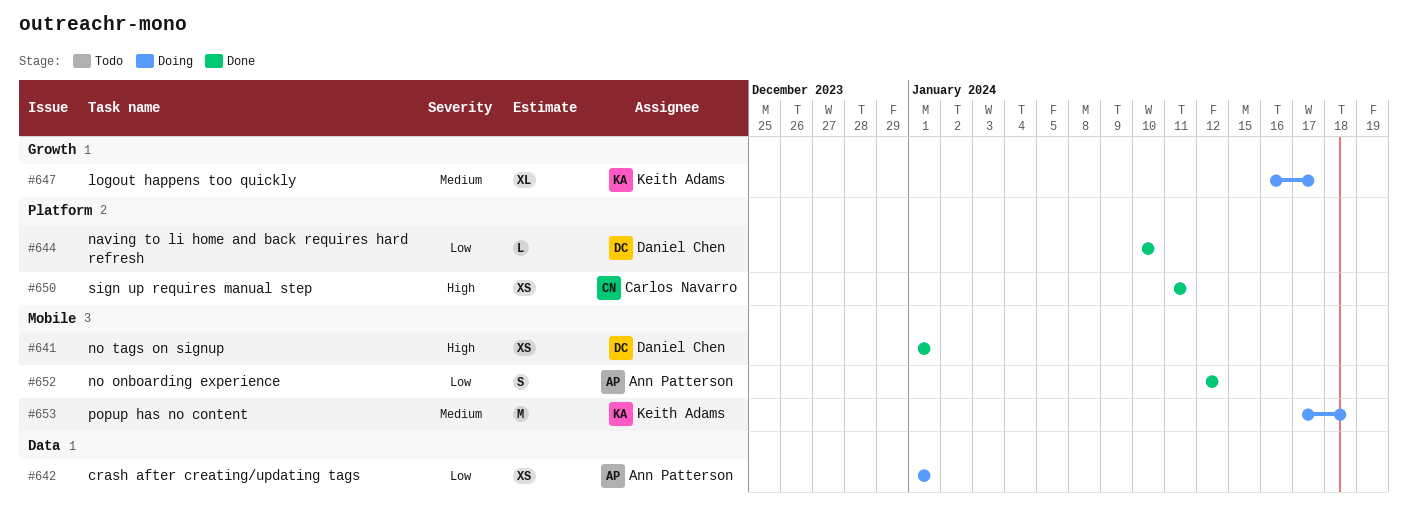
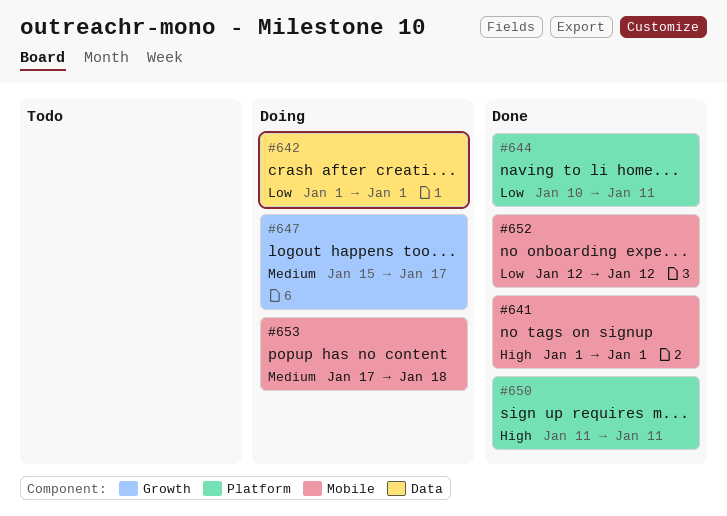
#644, due: Jan 10 -> Jan 11
#647, start: Jan 16 -> Jan 15

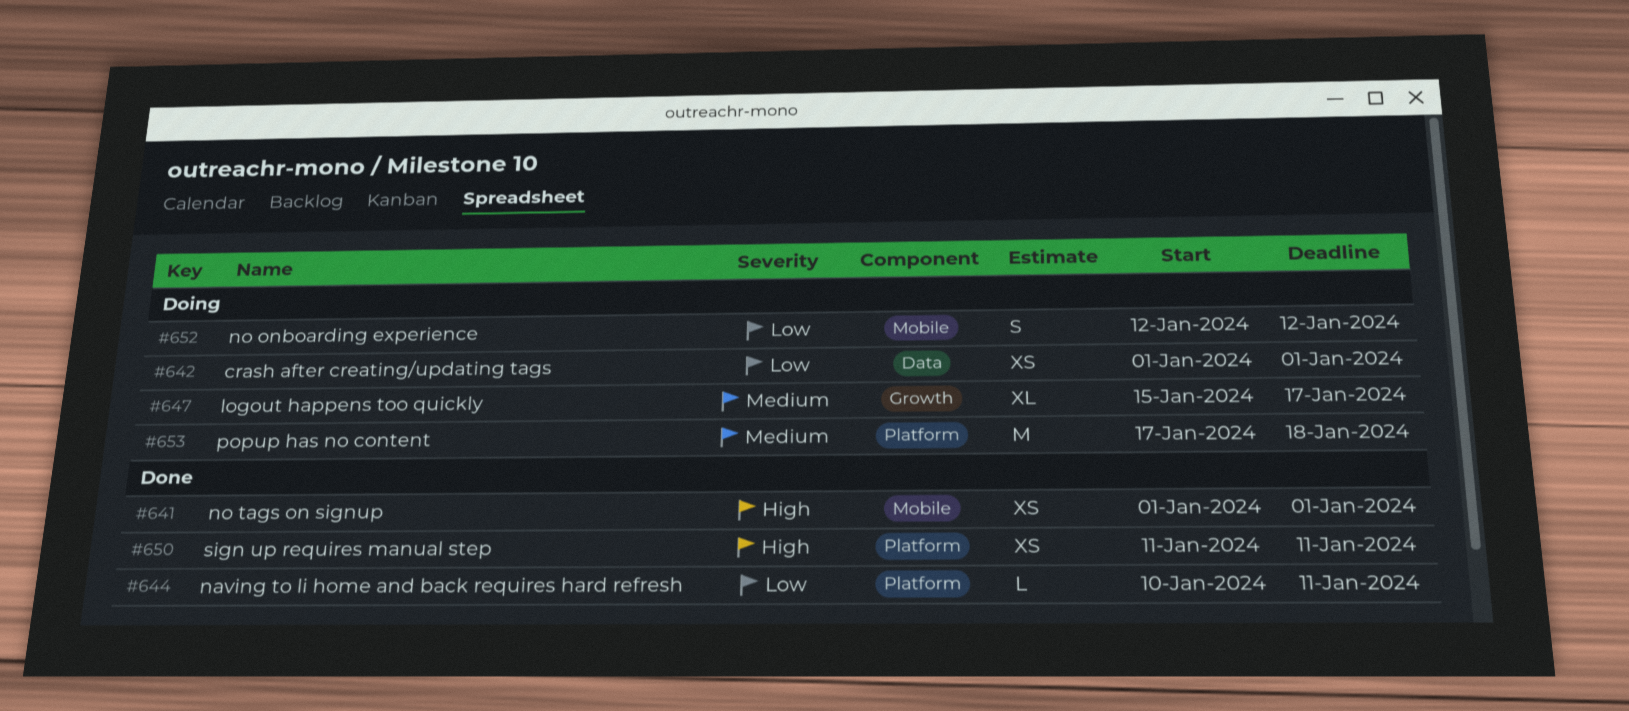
#652, status: Done -> Doing
#653, label: Mobile -> Platform

